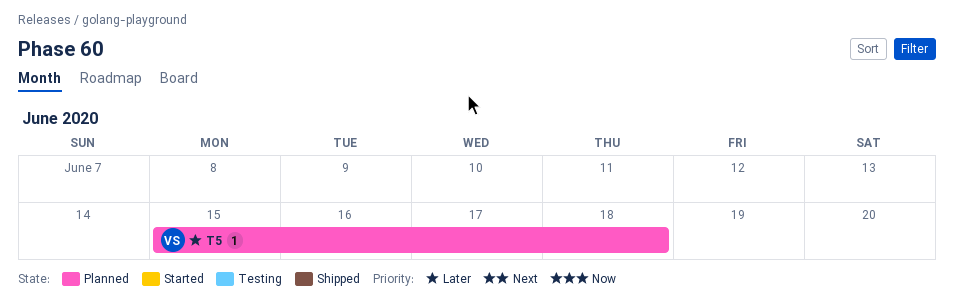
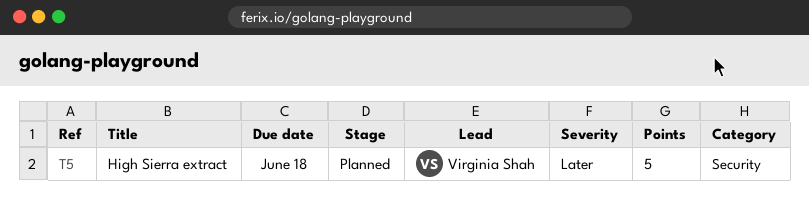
T5, estimate: 1 -> 5

